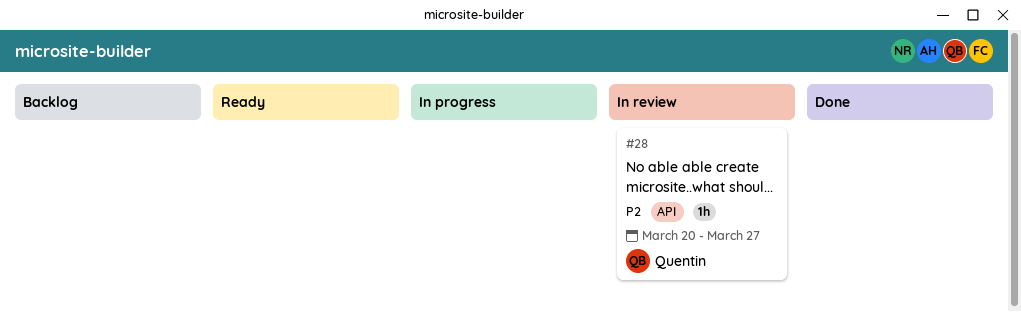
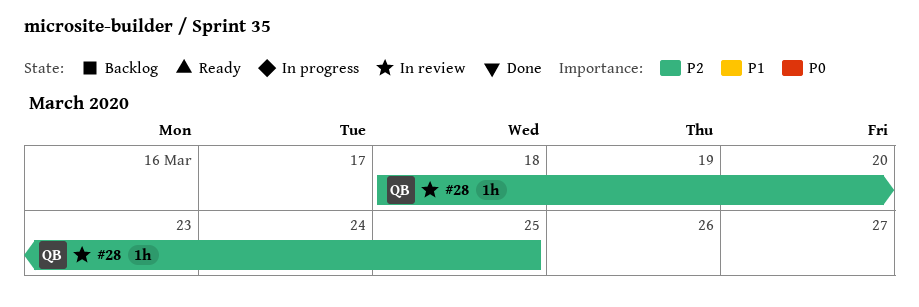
#28, start: Mar 20 -> Mar 18
#28, due: Mar 27 -> Mar 25

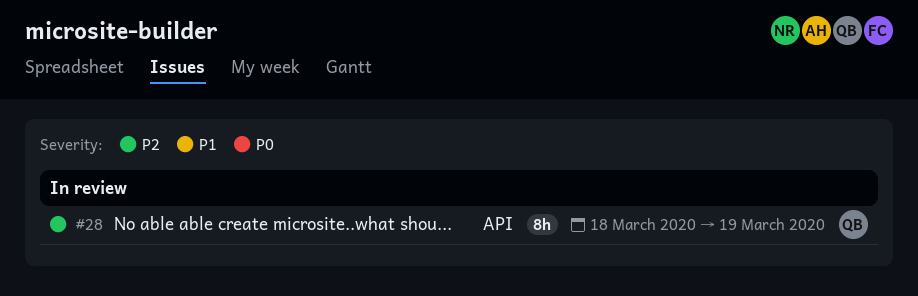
#28, estimate: 1h -> 8h
#28, due: Mar 25 -> Mar 19

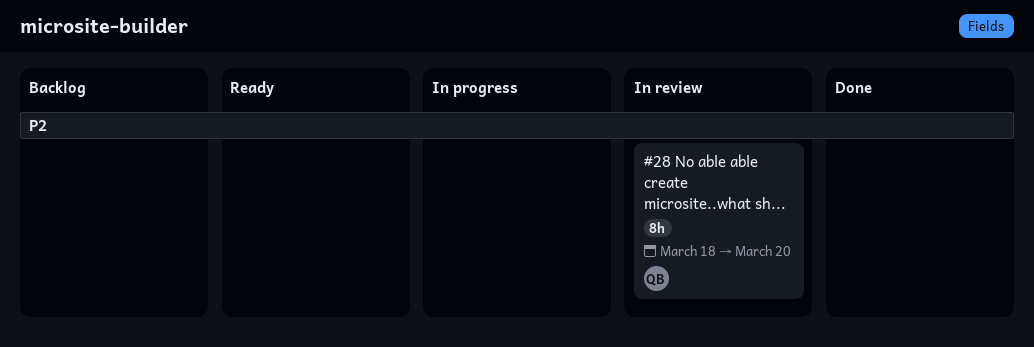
#28, due: Mar 19 -> Mar 20

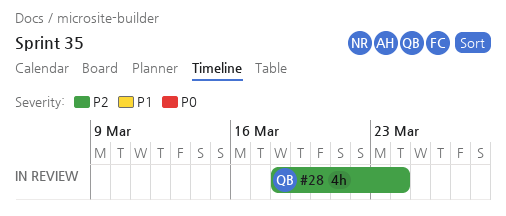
#28, estimate: 8h -> 4h
#28, due: Mar 20 -> Mar 24

